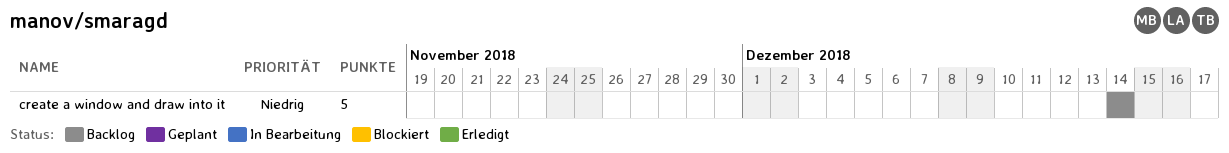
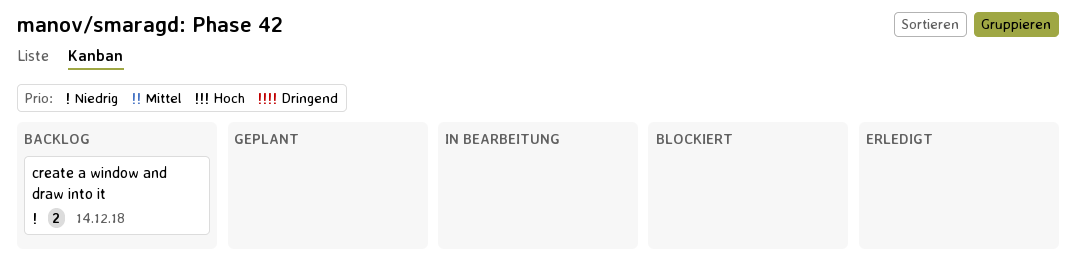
create a window and draw into it, estimate: 5 -> 2

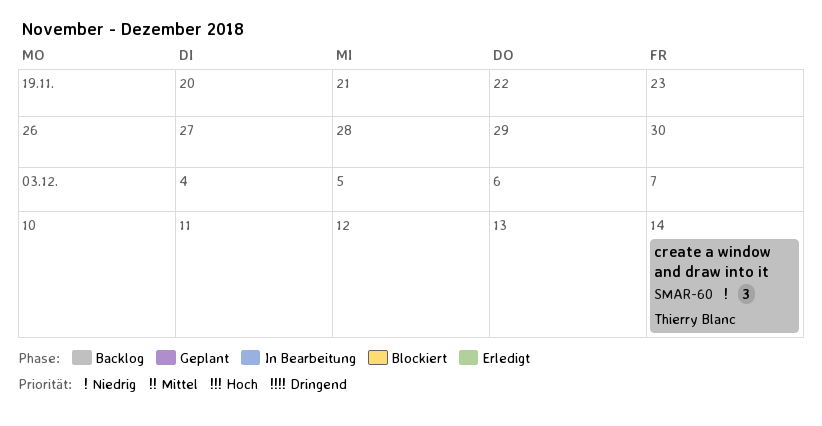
create a window and draw into it, estimate: 2 -> 3

